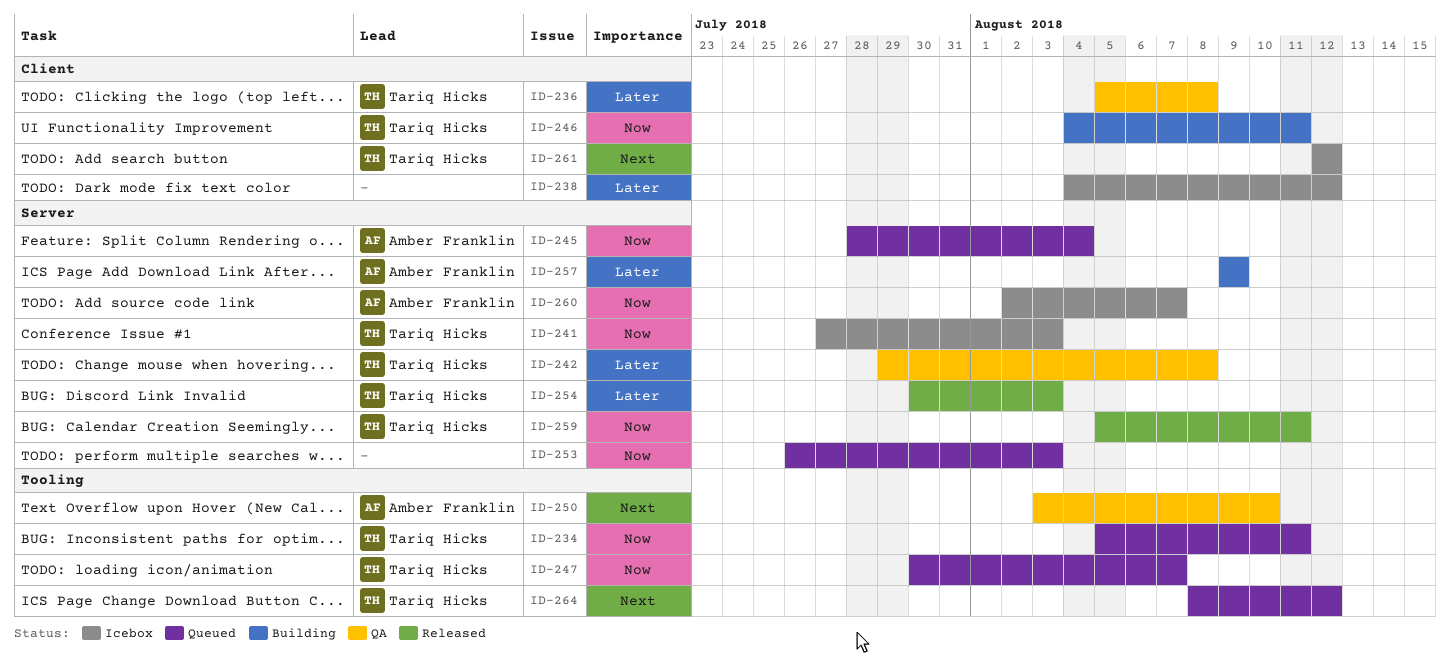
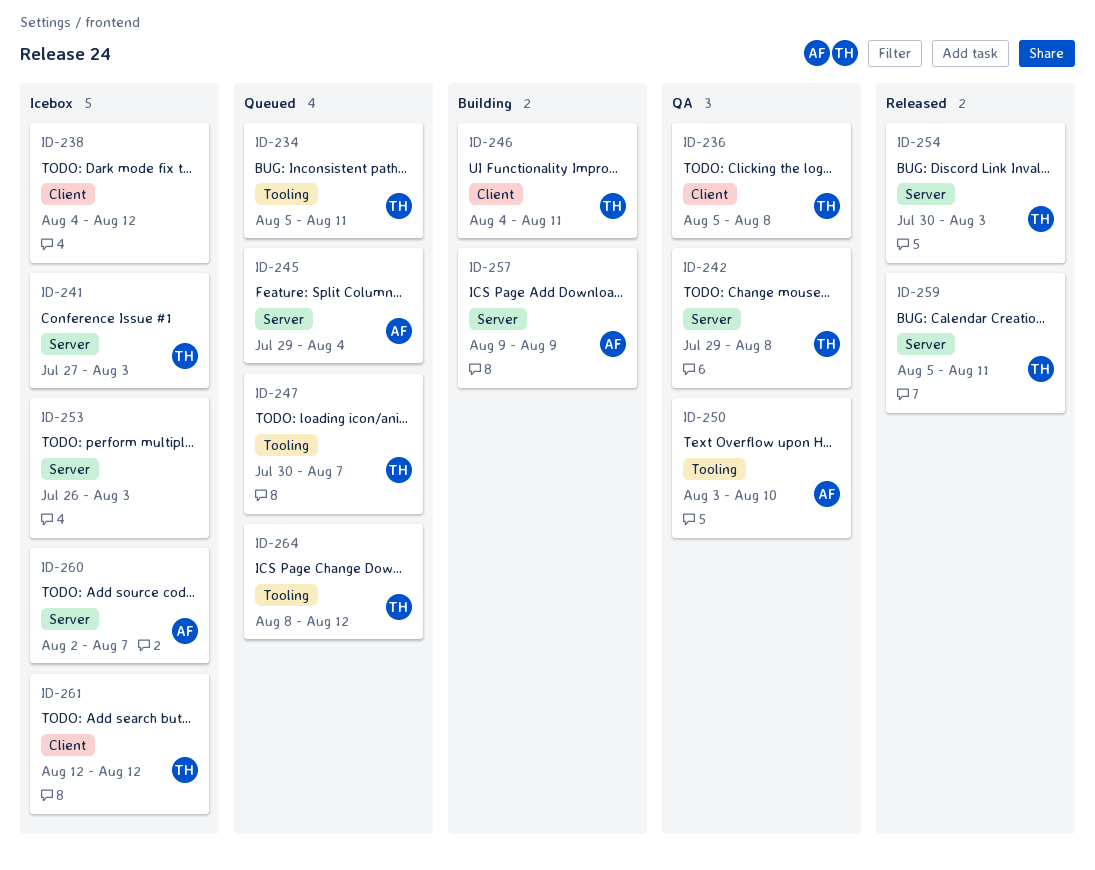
ID-245, start: Jul 28 -> Jul 29
ID-253, status: Queued -> Icebox

